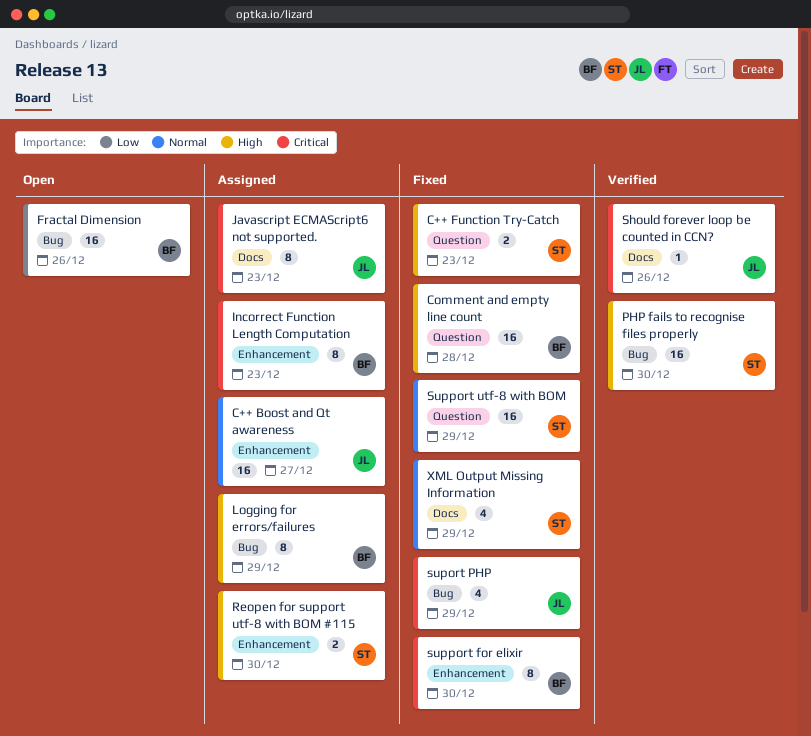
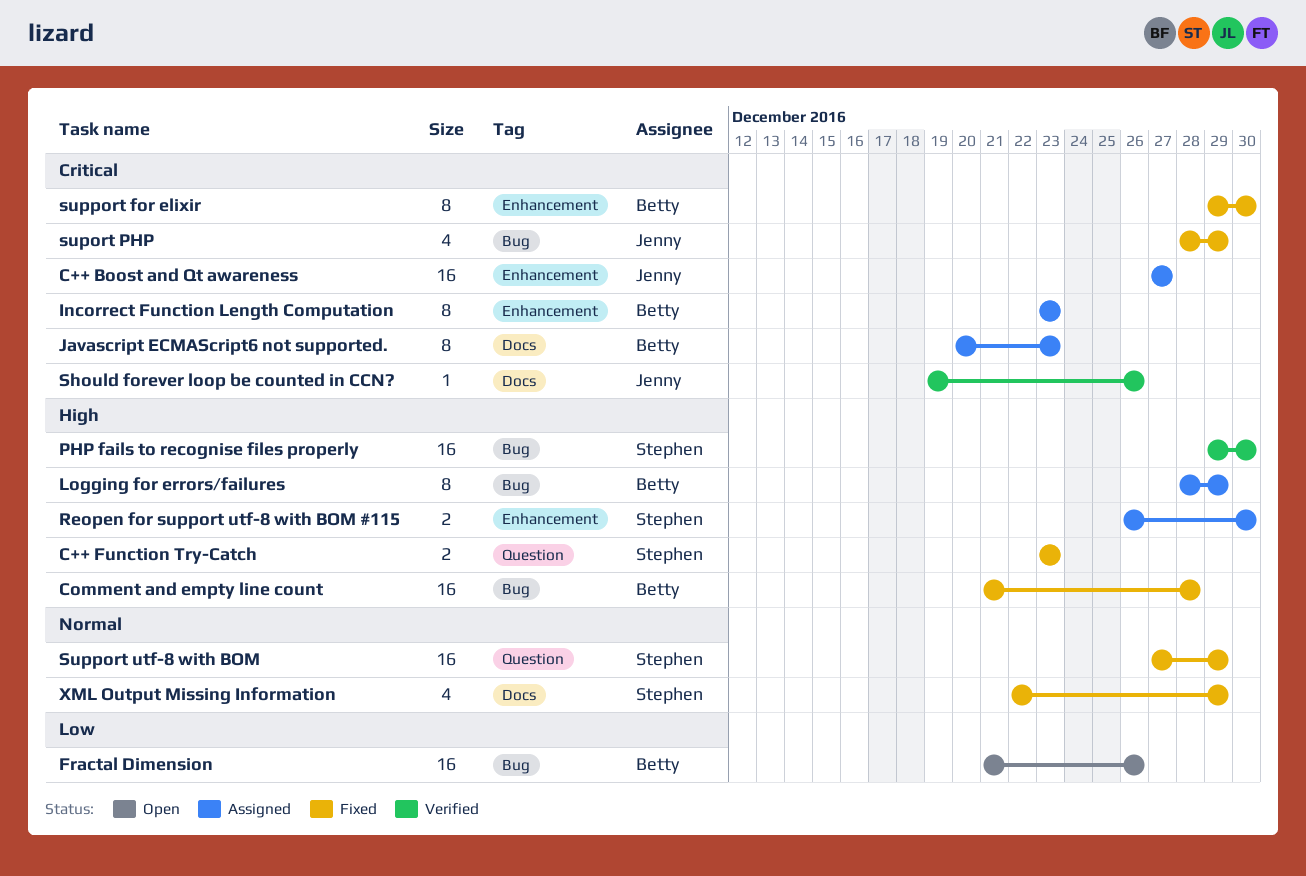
C++ Boost and Qt awareness, priority: Normal -> Critical
Comment and empty line count, label: Question -> Bug
Javascript ECMAScript6 not supported., owner: Jenny -> Betty

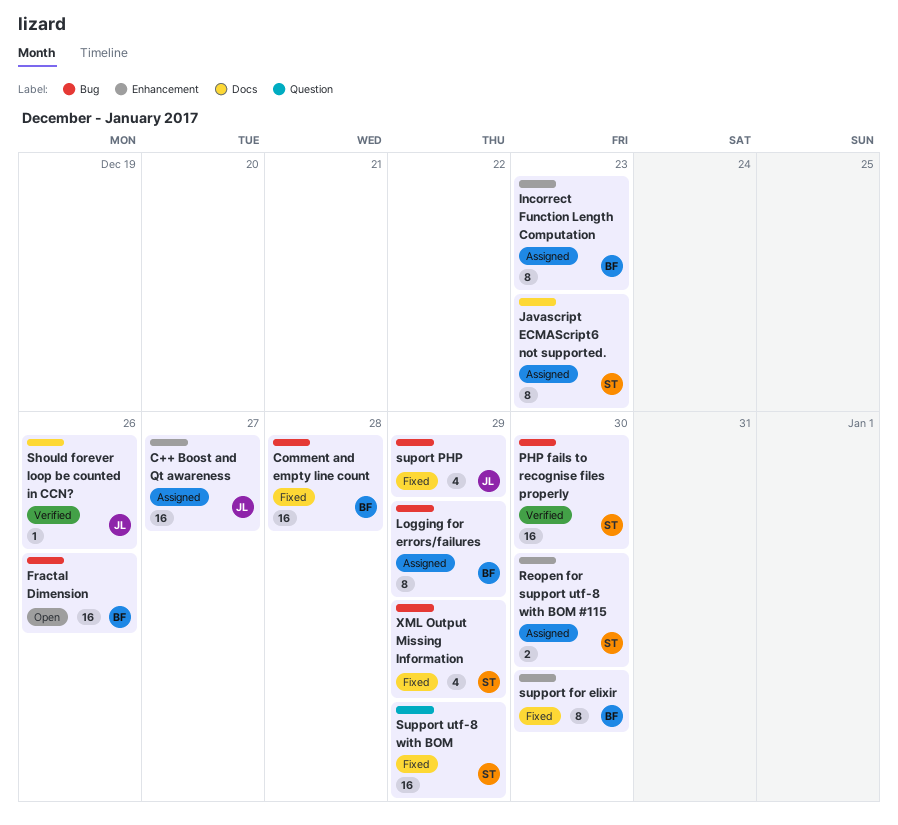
C++ Function Try-Catch: present -> none
Javascript ECMAScript6 not supported., owner: Betty -> Stephen
XML Output Missing Information, label: Docs -> Bug

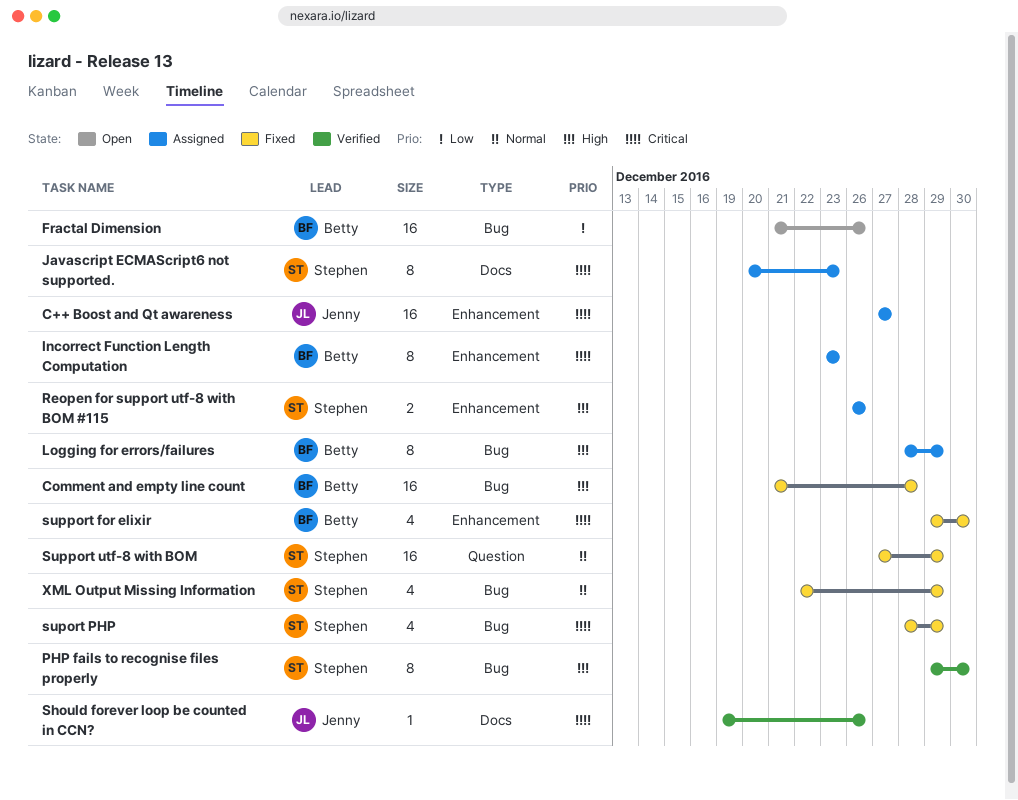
PHP fails to recognise files properly, estimate: 16 -> 8
Reopen for support utf-8 with BOM #115, due: Dec 30 -> Dec 26
suport PHP, owner: Jenny -> Stephen
support for elixir, estimate: 8 -> 4

